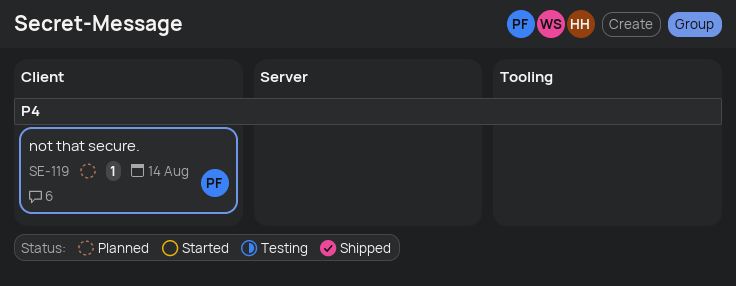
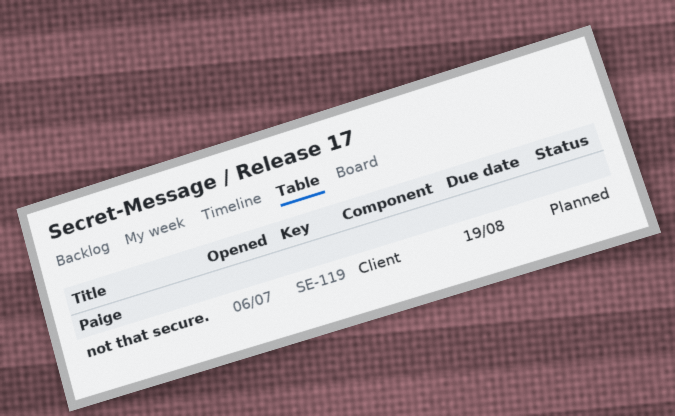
SE-119, due: Aug 14 -> Aug 19

